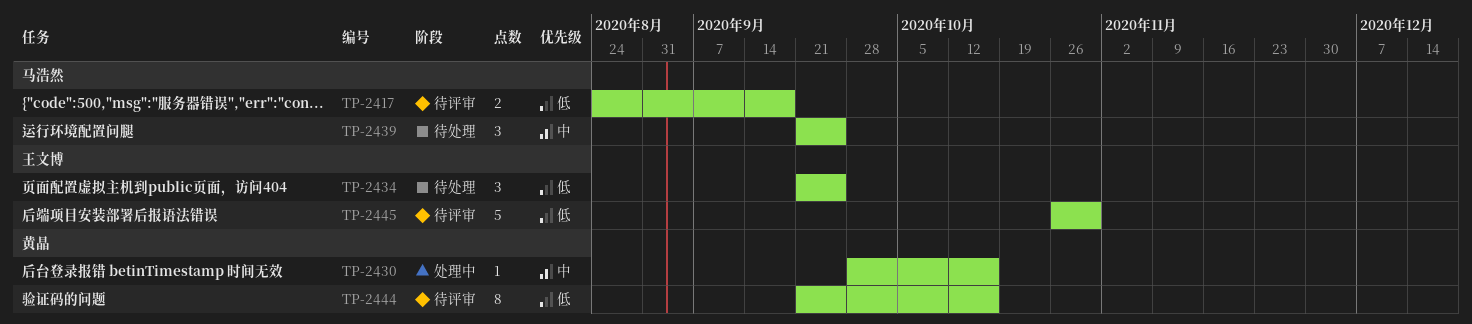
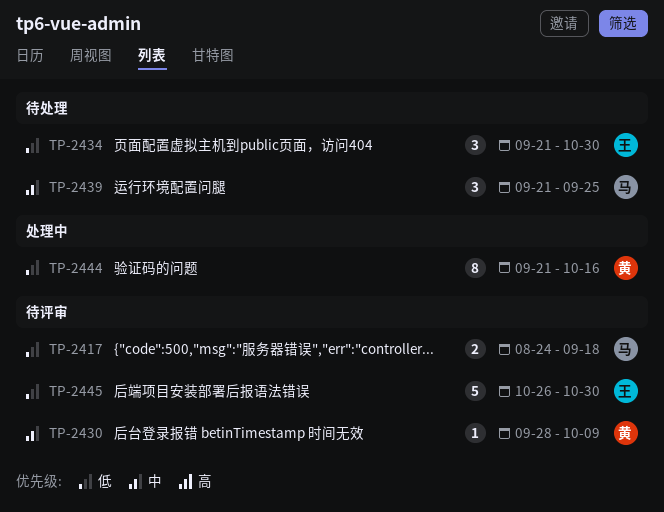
TP-2430, status: 处理中 -> 待评审
TP-2430, due: Oct 16 -> Oct 9
TP-2434, due: Sep 25 -> Oct 30
TP-2444, status: 待评审 -> 处理中

